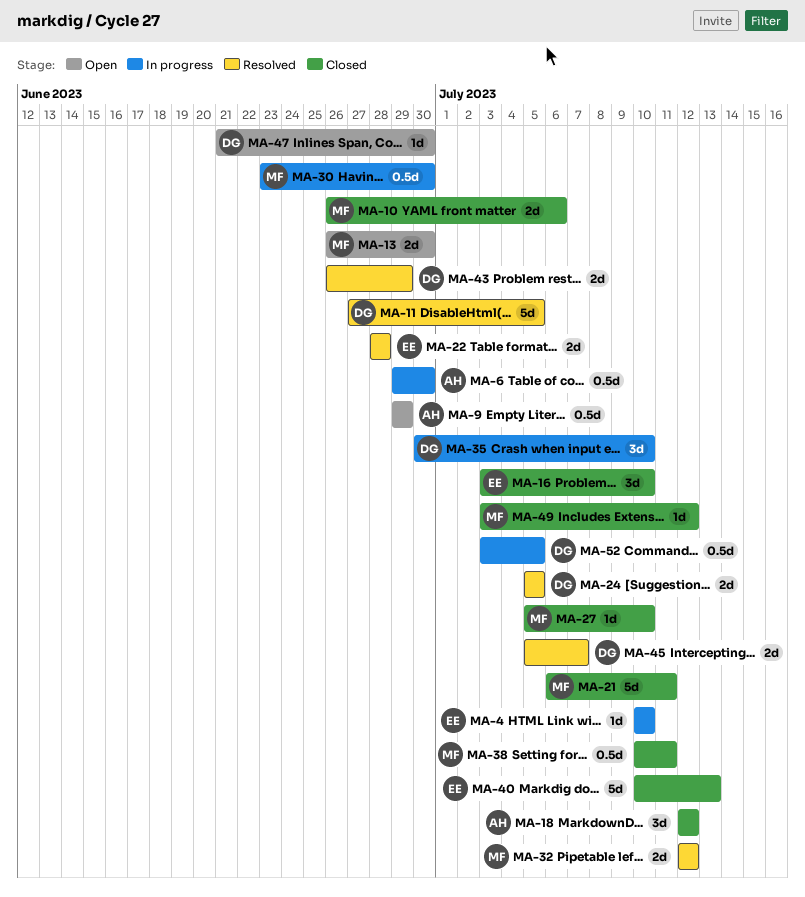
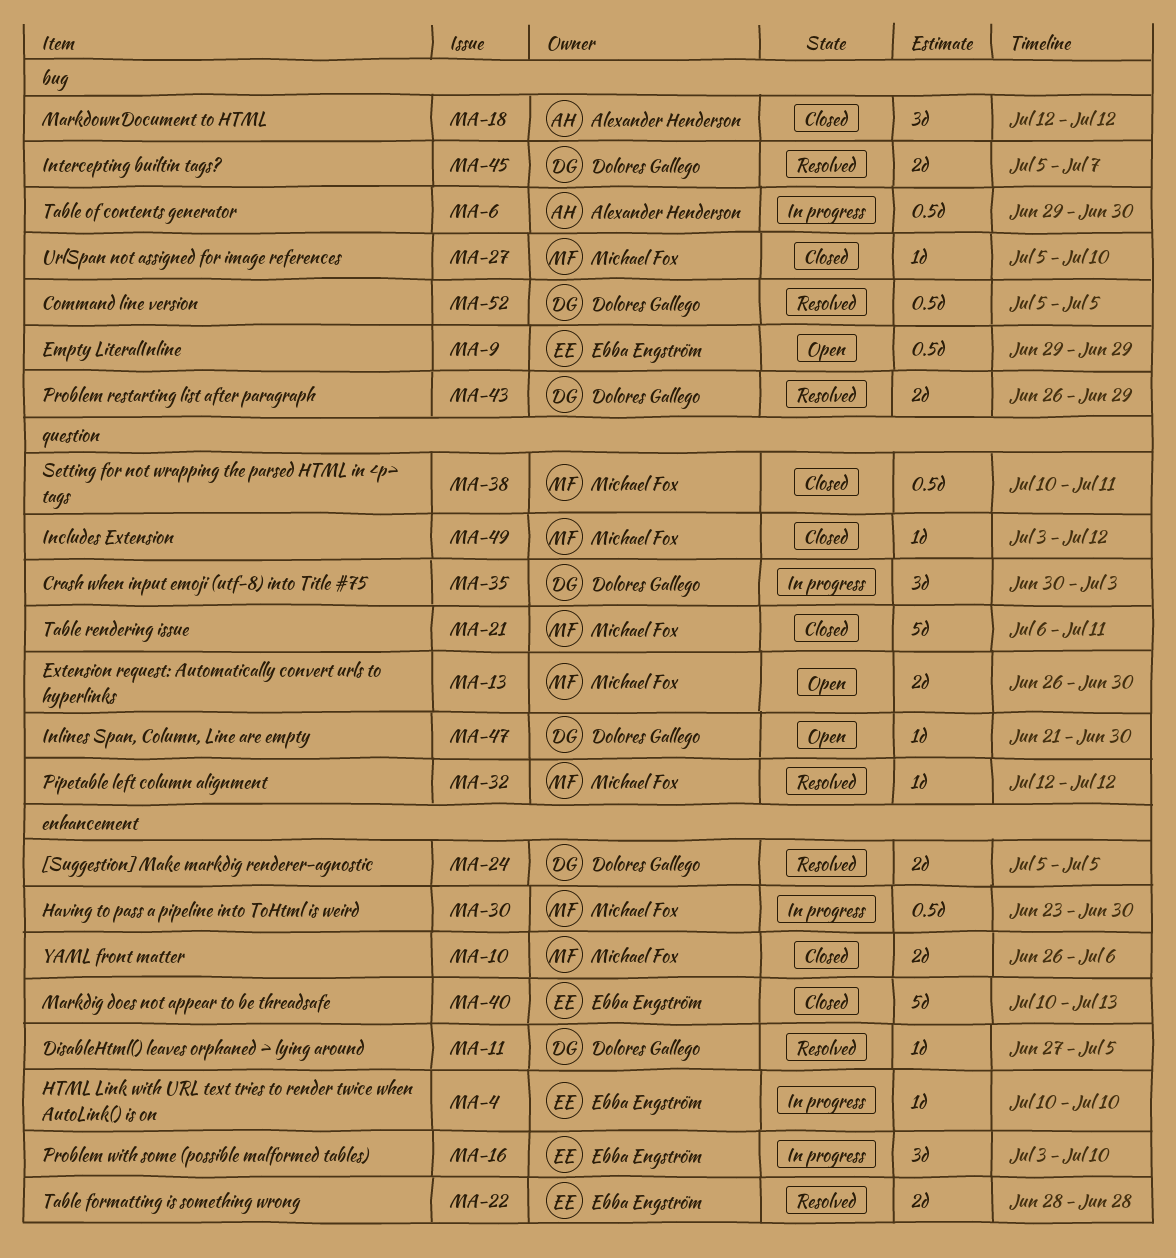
MA-9, owner: Alexander Henderson -> Ebba Engström
MA-11, estimate: 5d -> 1d
MA-16, status: Closed -> In progress
MA-32, estimate: 2d -> 1d
MA-35, due: Jul 10 -> Jul 3
MA-52, status: In progress -> Resolved
MA-52, start: Jul 3 -> Jul 5

